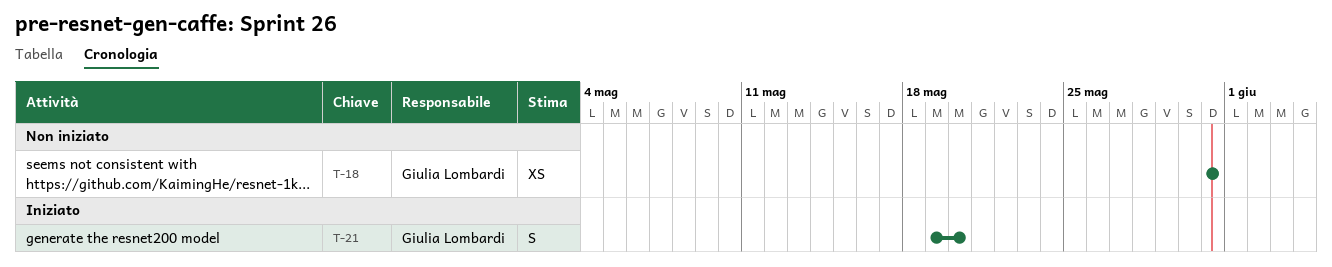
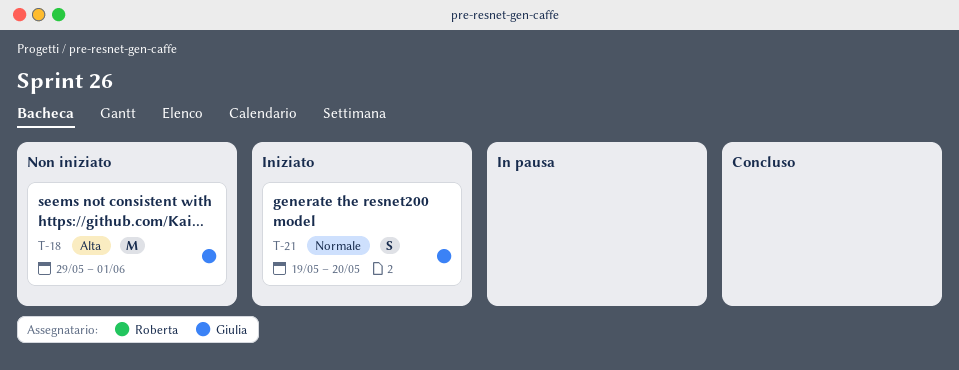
T-18, estimate: XS -> M
T-18, start: May 31 -> May 29
T-18, due: May 31 -> Jun 1

